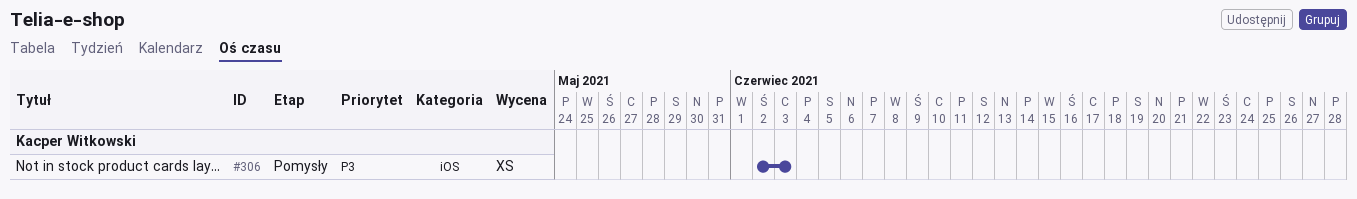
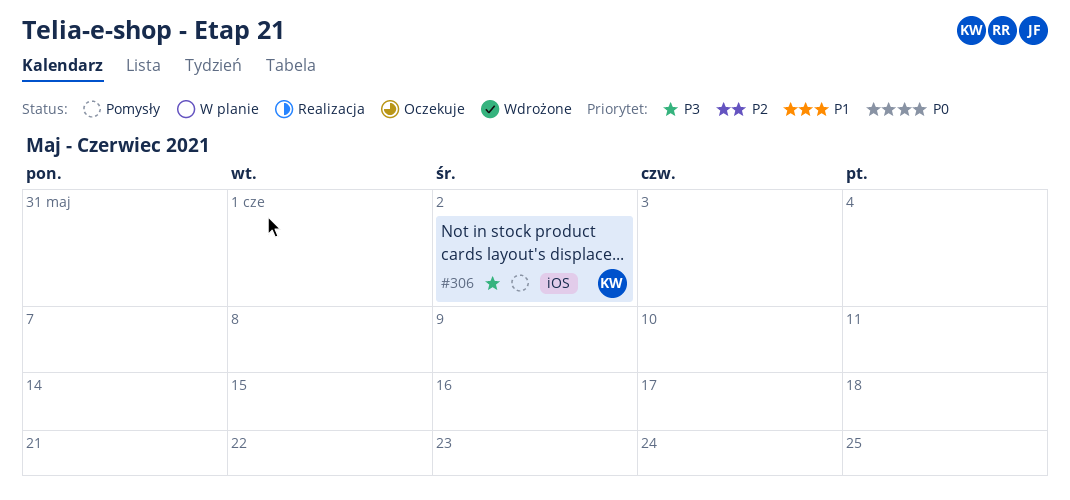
#306, due: Jun 3 -> Jun 2

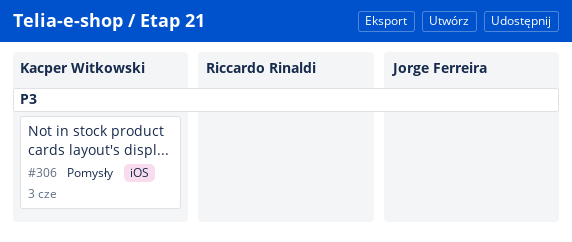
#306, due: Jun 2 -> Jun 3

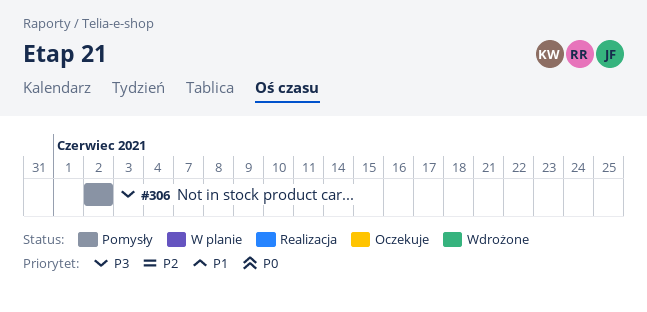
#306, due: Jun 3 -> Jun 2

